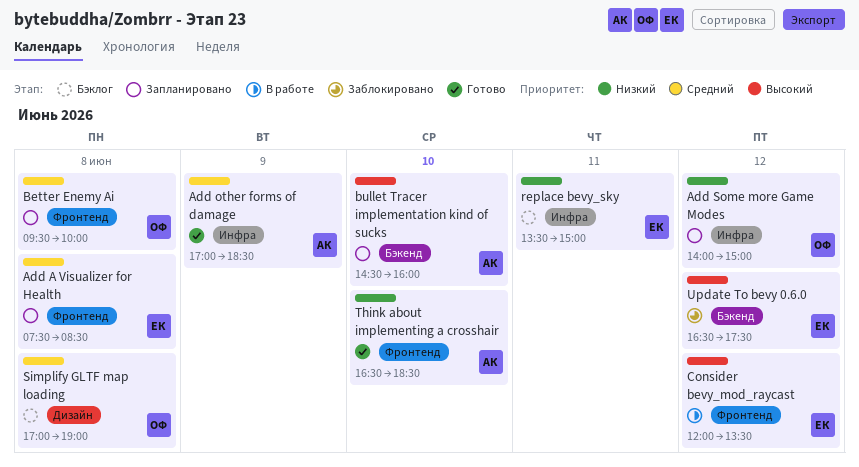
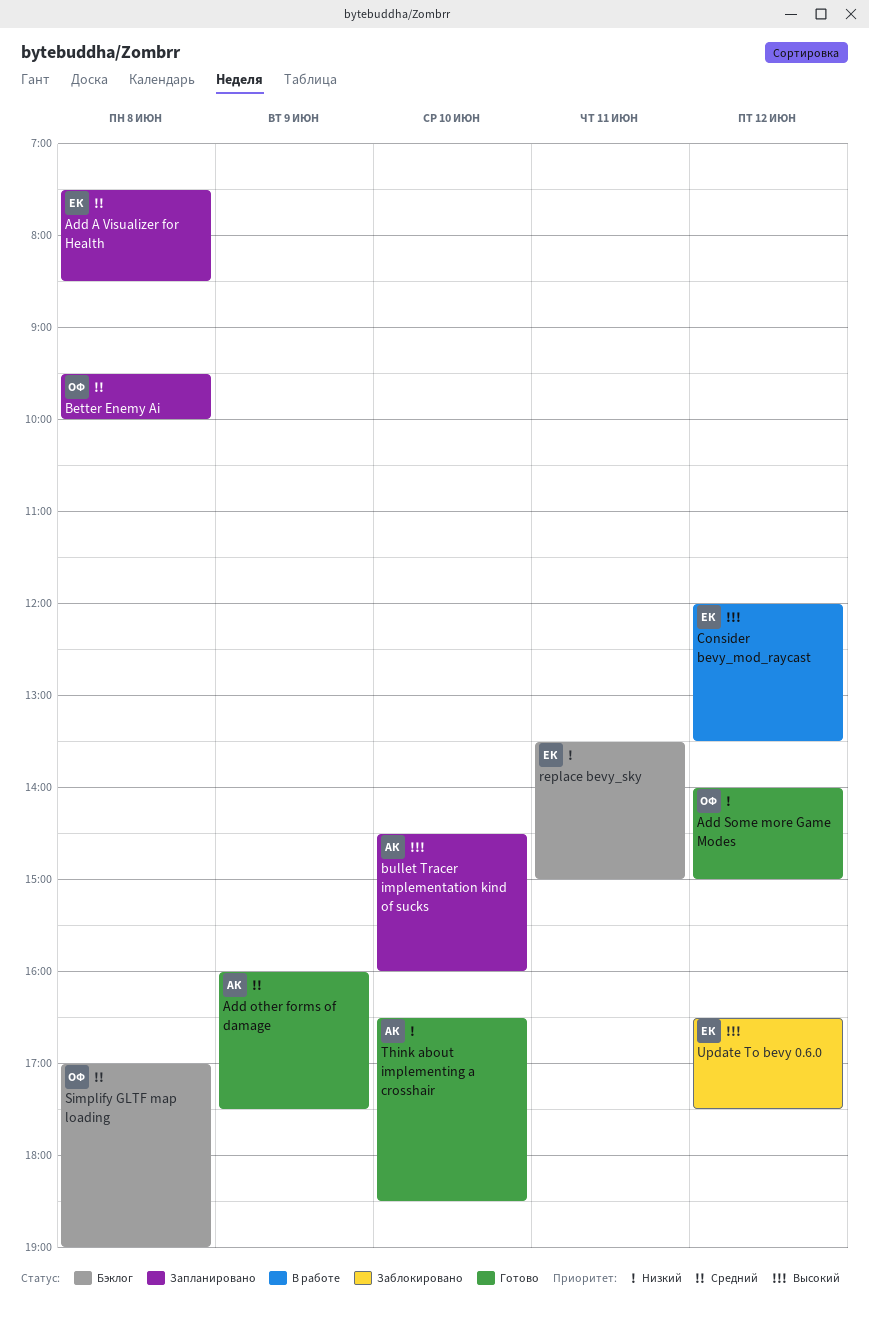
Add other forms of damage, begins: 17:00 -> 16:00
Add other forms of damage, ends: 18:30 -> 17:30
Add Some more Game Modes, status: Запланировано -> Готово

